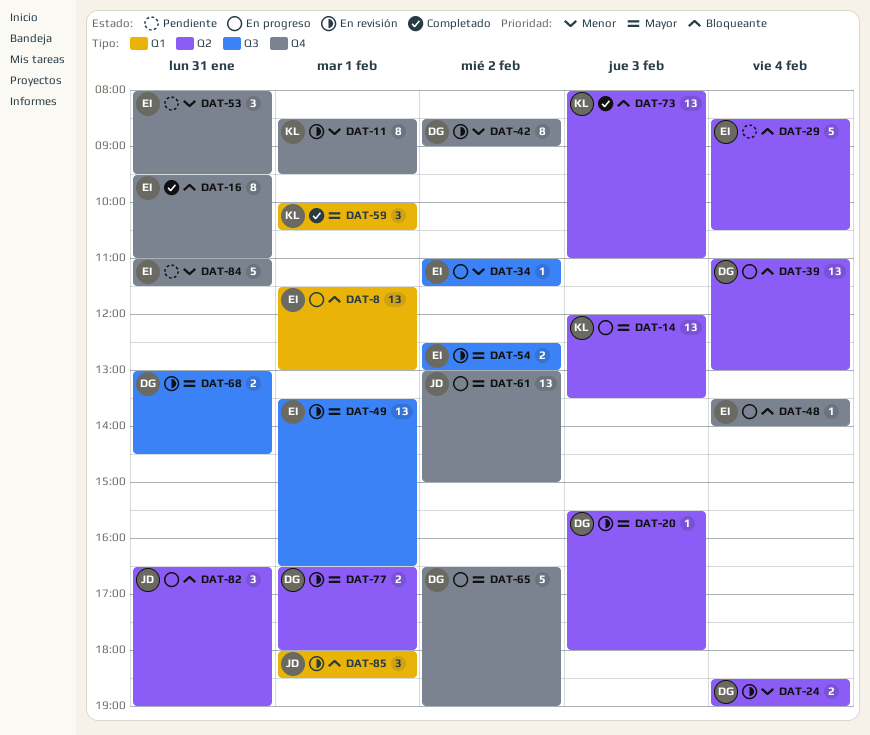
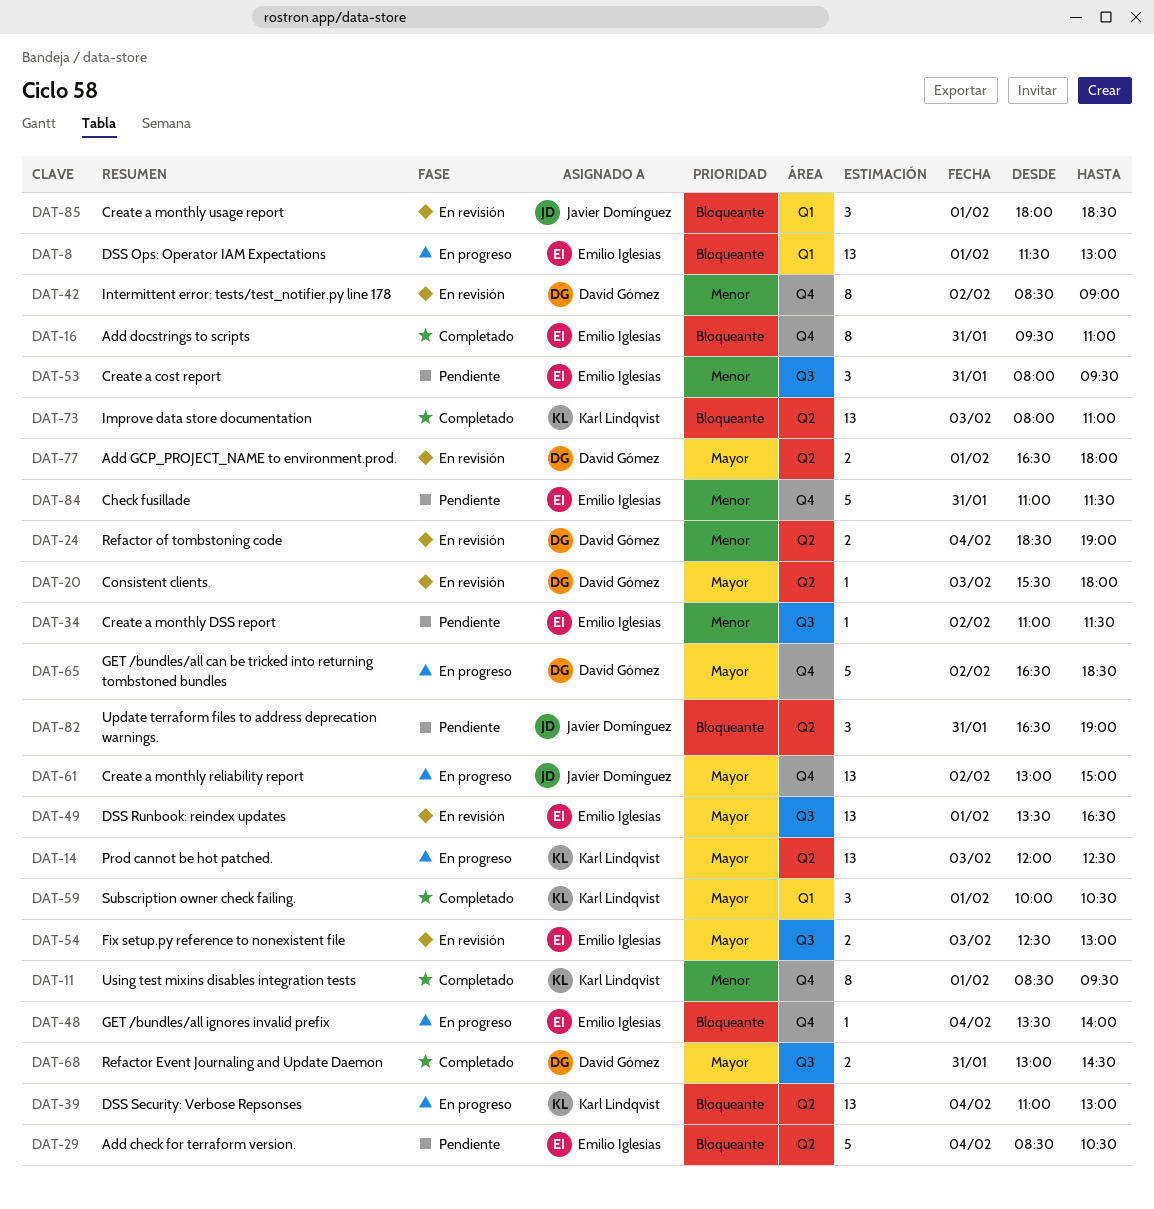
DAT-11, status: En revisión -> Completado
DAT-14, ends: 13:30 -> 12:30
DAT-34, status: En progreso -> Pendiente
DAT-39, owner: David Gómez -> Karl Lindqvist
DAT-53, label: Q4 -> Q3
DAT-54, day: Feb 2 -> Feb 3
DAT-65, ends: 19:00 -> 18:30
DAT-68, status: En revisión -> Completado
DAT-82, status: En progreso -> Pendiente

